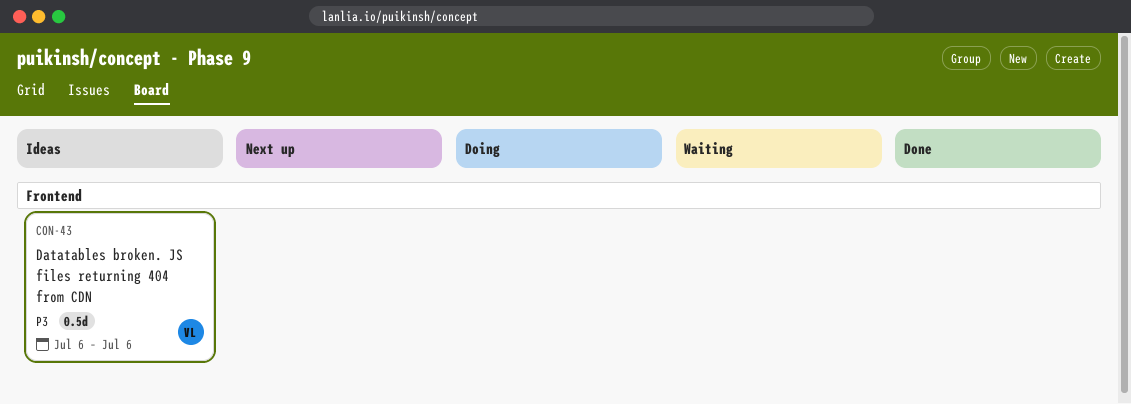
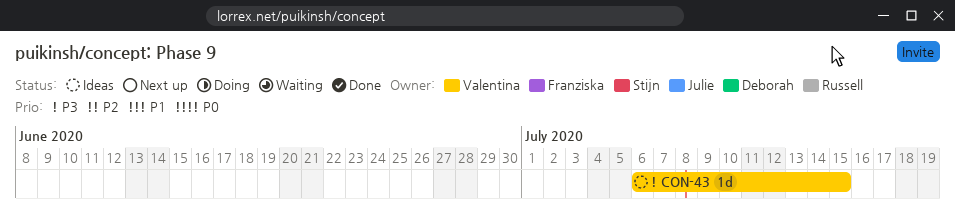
CON-43, estimate: 0.5d -> 1d
CON-43, due: Jul 6 -> Jul 15

